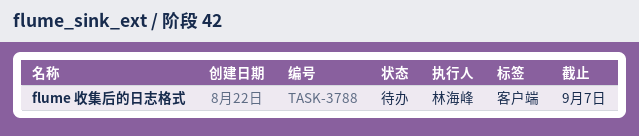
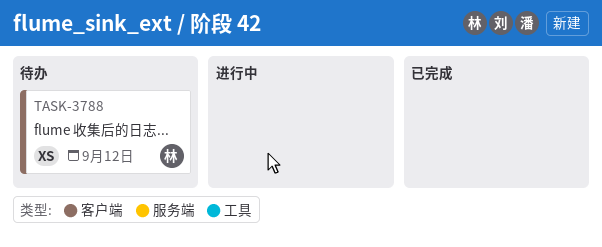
TASK-3788, due: Sep 7 -> Sep 12

